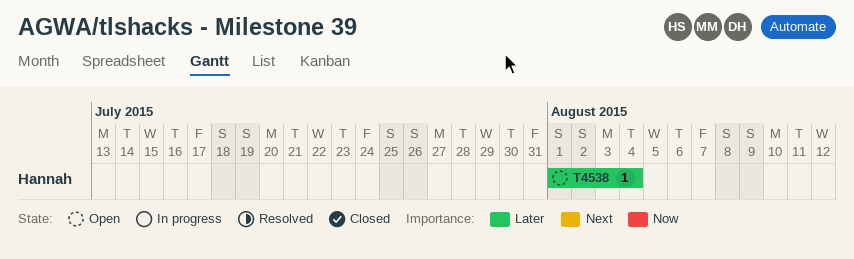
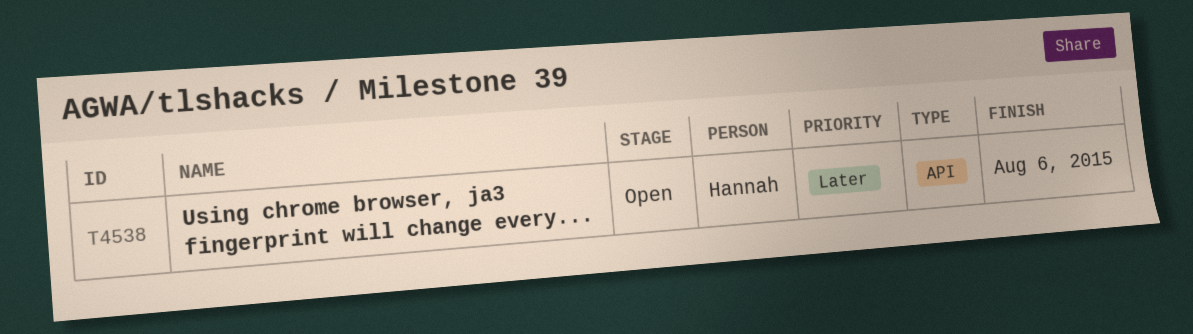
T4538, due: Aug 4 -> Aug 6

